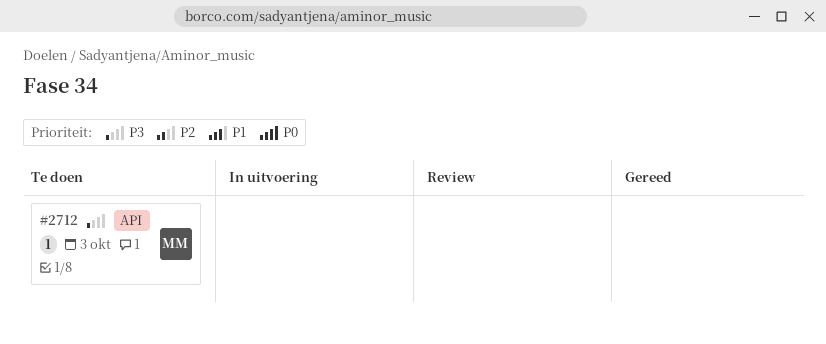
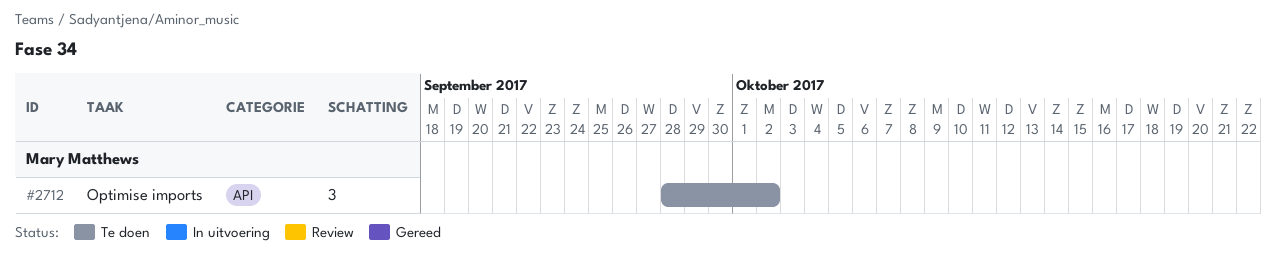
#2712, estimate: 1 -> 3
#2712, due: Oct 3 -> Oct 2

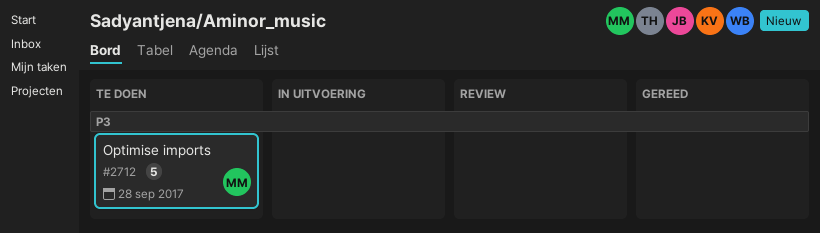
#2712, estimate: 3 -> 5
#2712, due: Oct 2 -> Sep 28

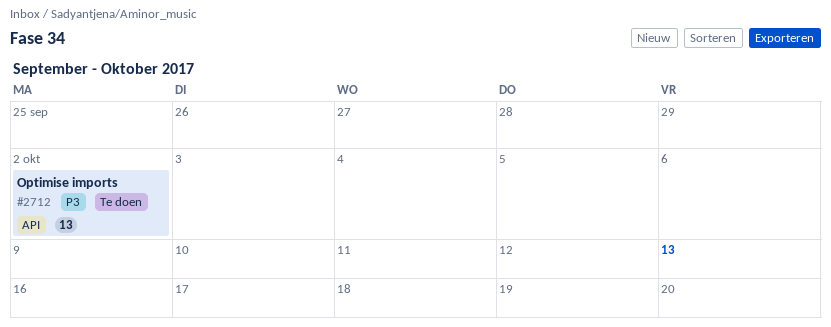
#2712, estimate: 5 -> 13
#2712, due: Sep 28 -> Oct 2

